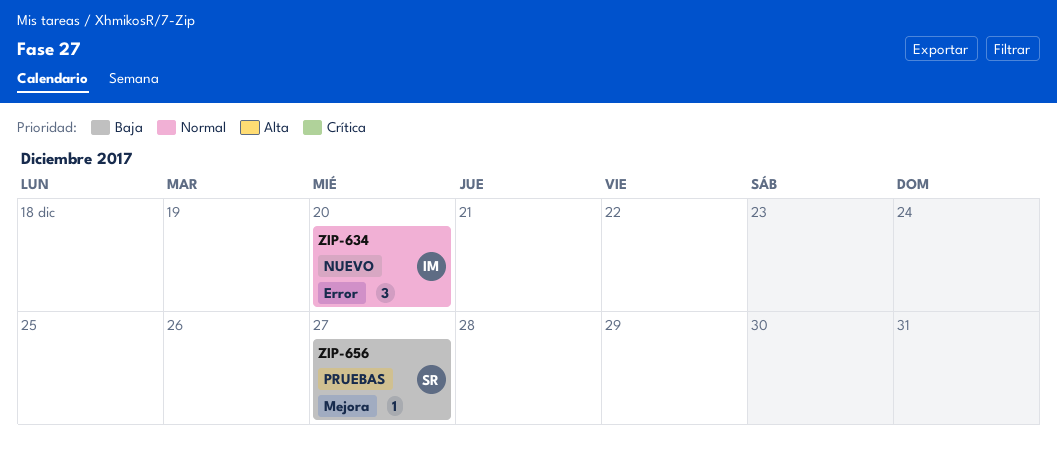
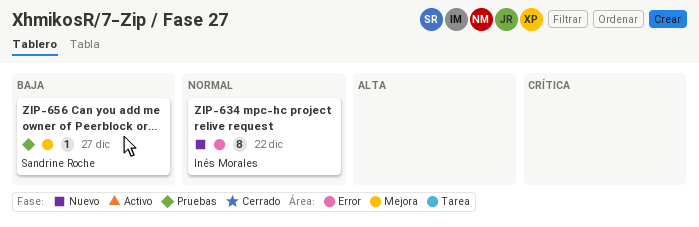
ZIP-634, estimate: 3 -> 8
ZIP-634, due: Dec 20 -> Dec 22

